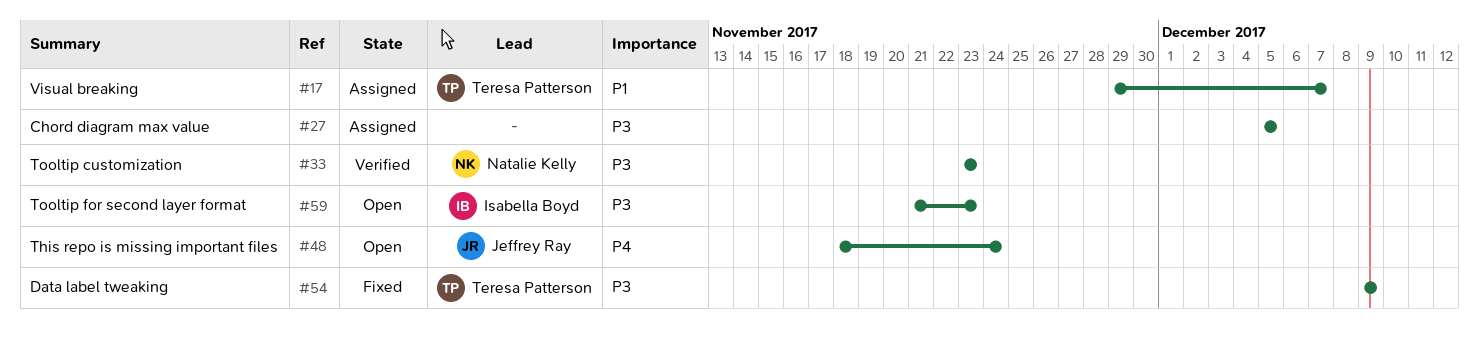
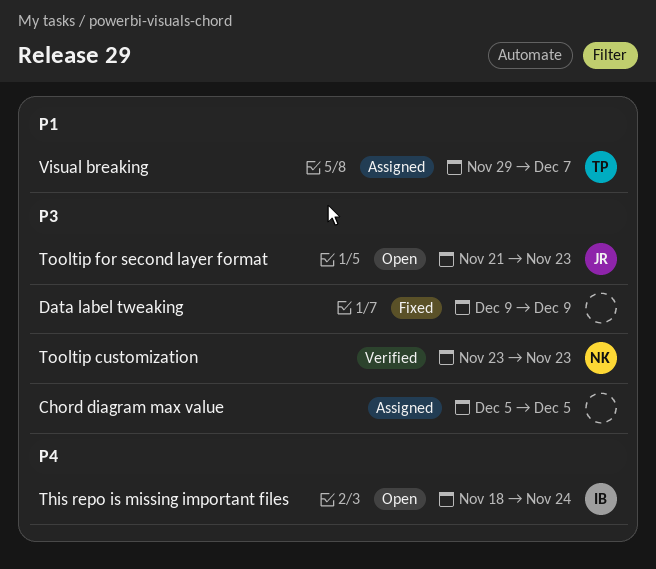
Data label tweaking, owner: Teresa Patterson -> none
This repo is missing important files, owner: Jeffrey Ray -> Isabella Boyd
Tooltip for second layer format, owner: Isabella Boyd -> Jeffrey Ray

